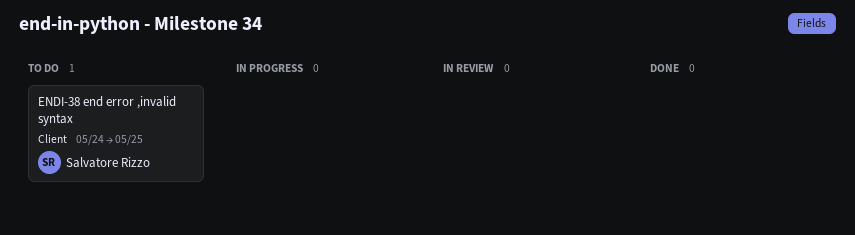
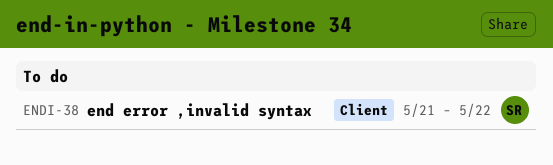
ENDI-38, start: May 24 -> May 21
ENDI-38, due: May 25 -> May 22

